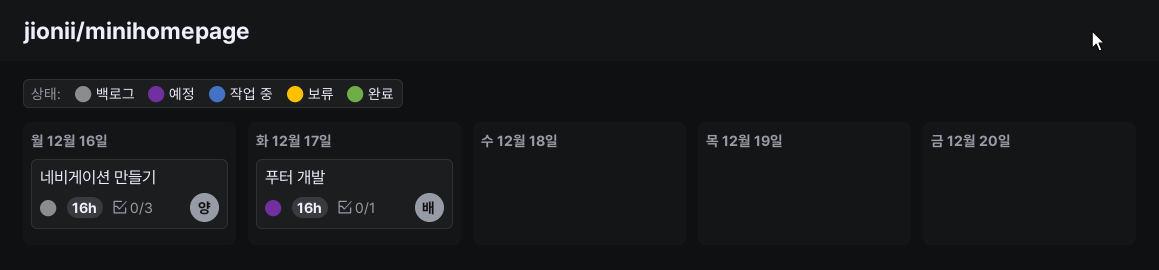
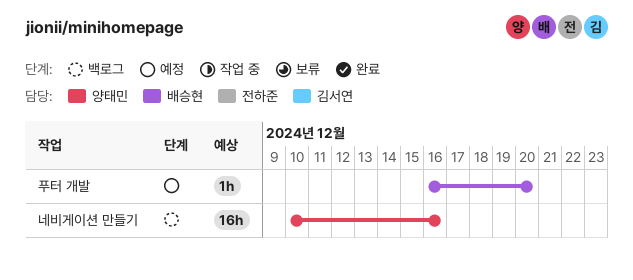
푸터 개발, estimate: 16h -> 1h
푸터 개발, due: Dec 17 -> Dec 20

